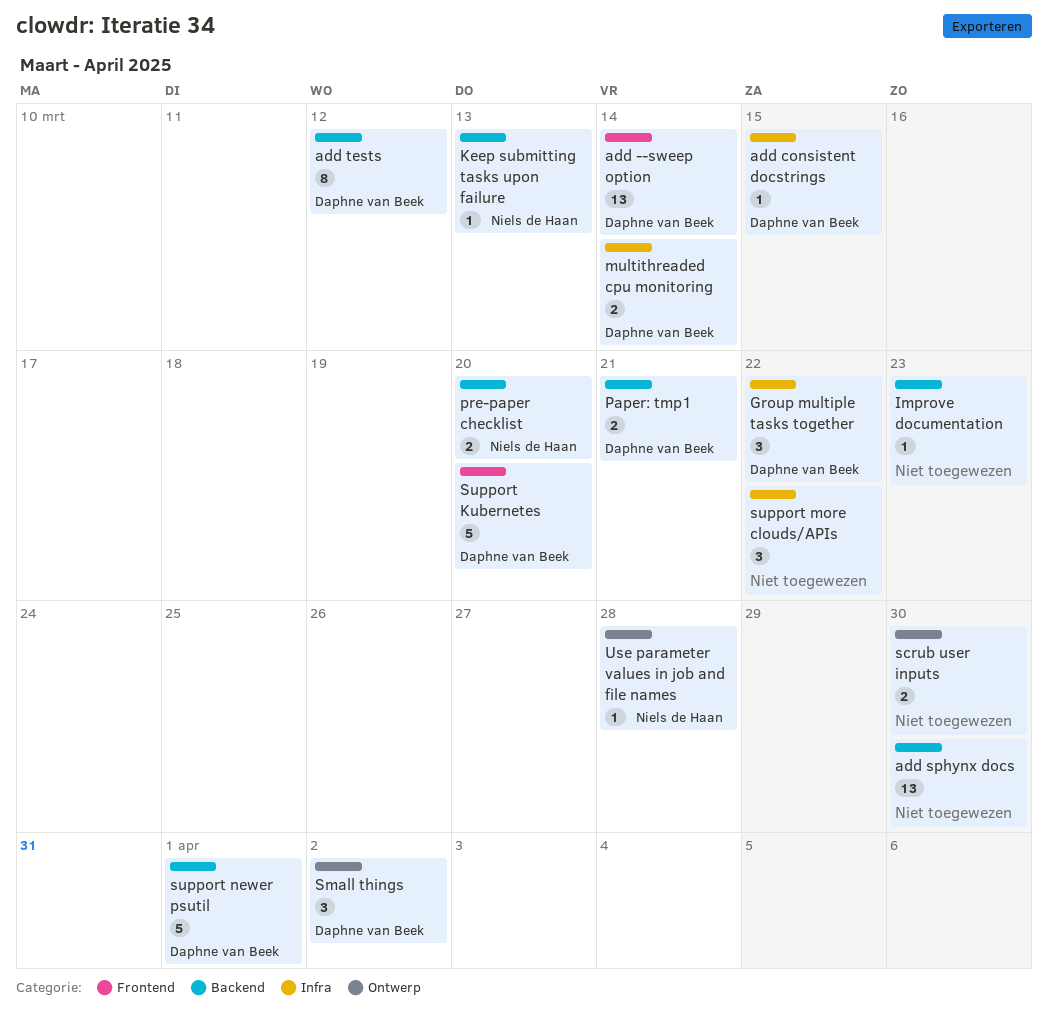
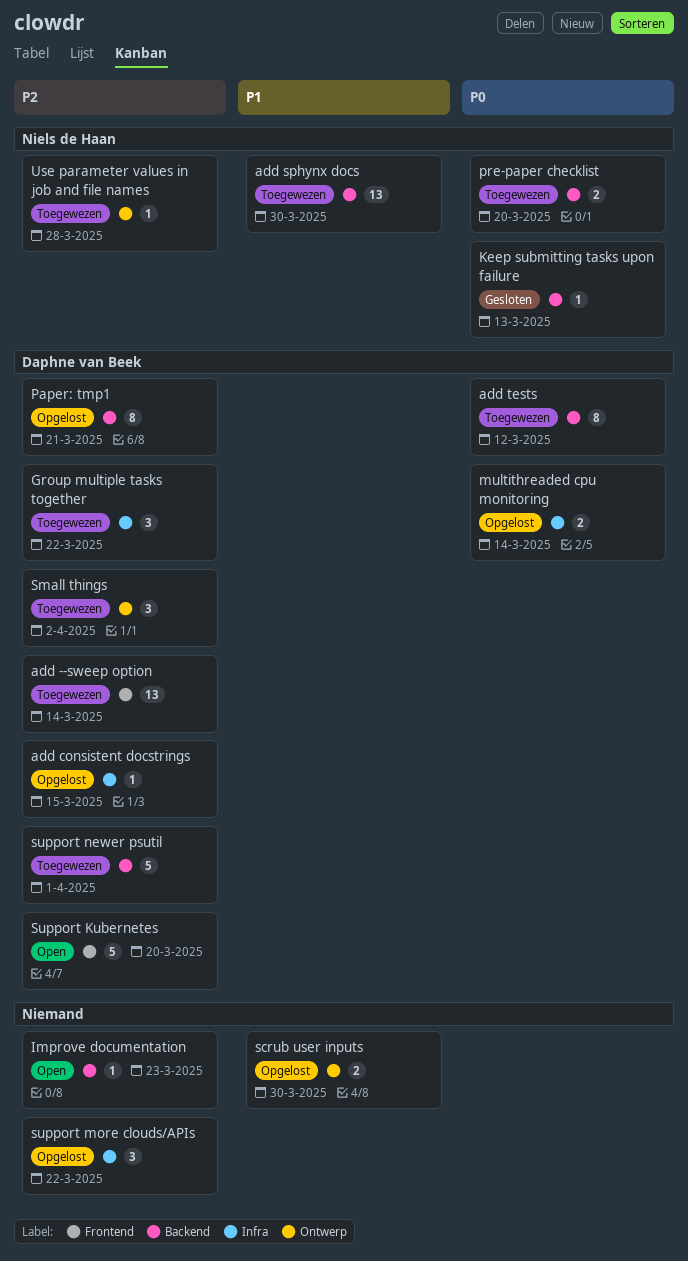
add sphynx docs, owner: none -> Niels de Haan
Paper: tmp1, estimate: 2 -> 8

